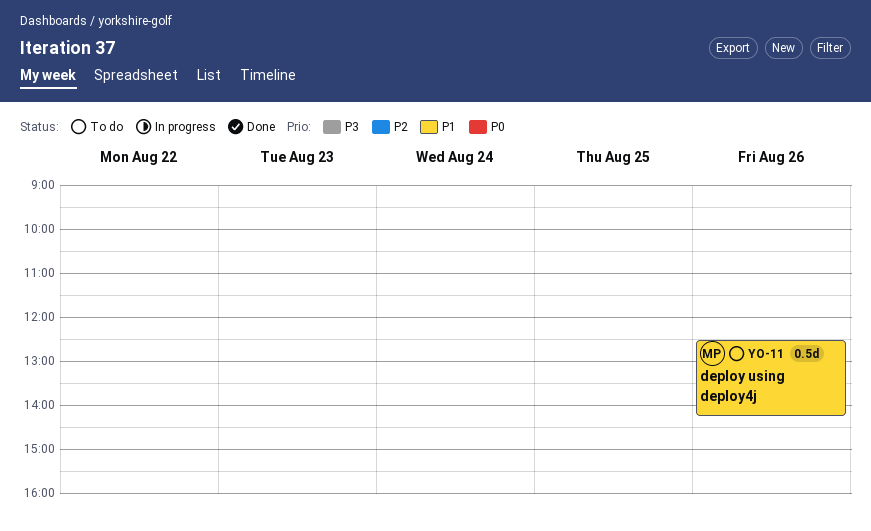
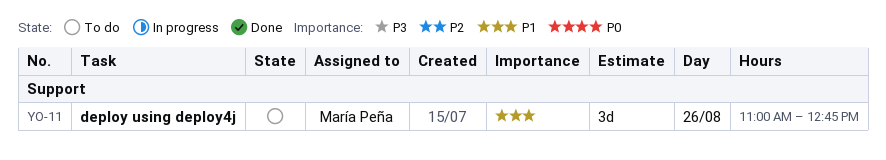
YO-11, estimate: 0.5d -> 3d
YO-11, begins: 12:30 -> 11:00
YO-11, ends: 14:15 -> 12:45

